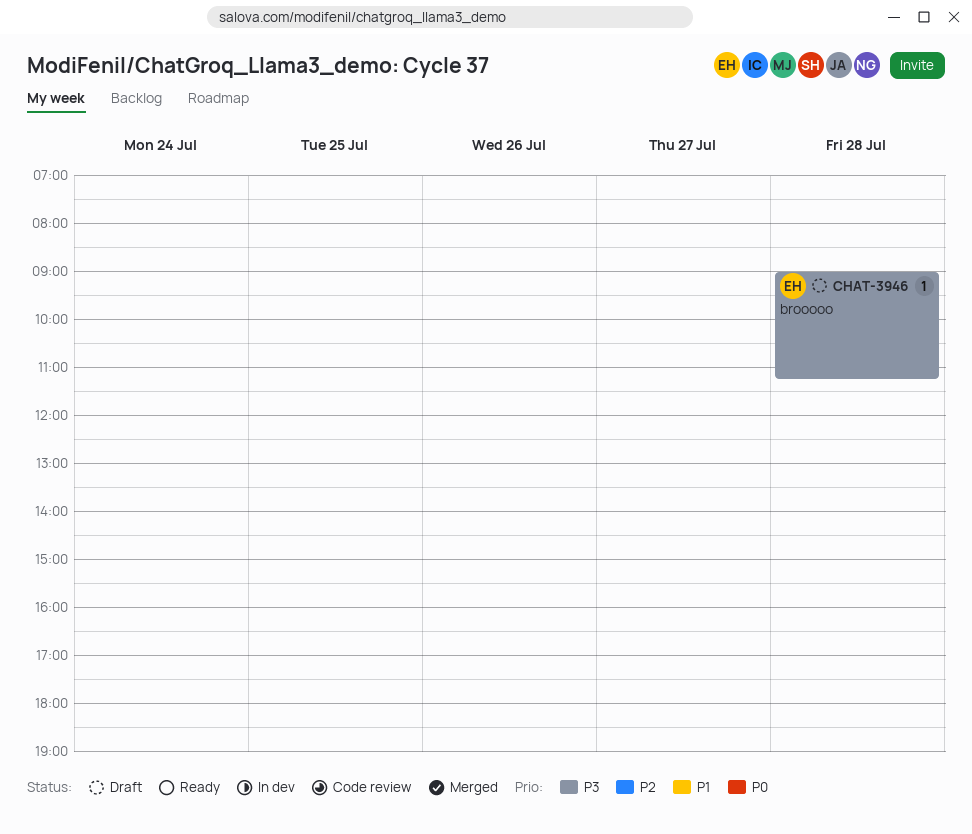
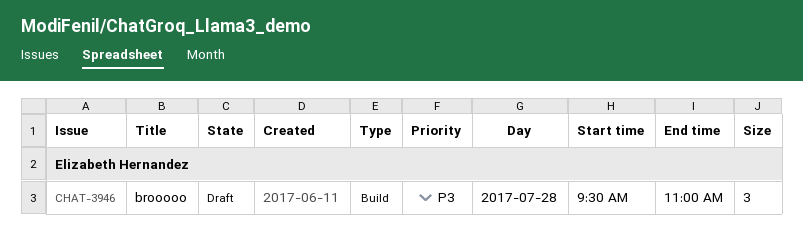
CHAT-3946, estimate: 1 -> 3
CHAT-3946, begins: 09:00 -> 09:30
CHAT-3946, ends: 11:15 -> 11:00

